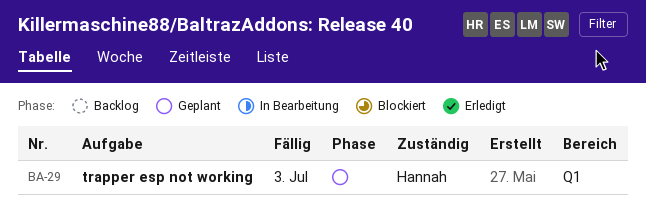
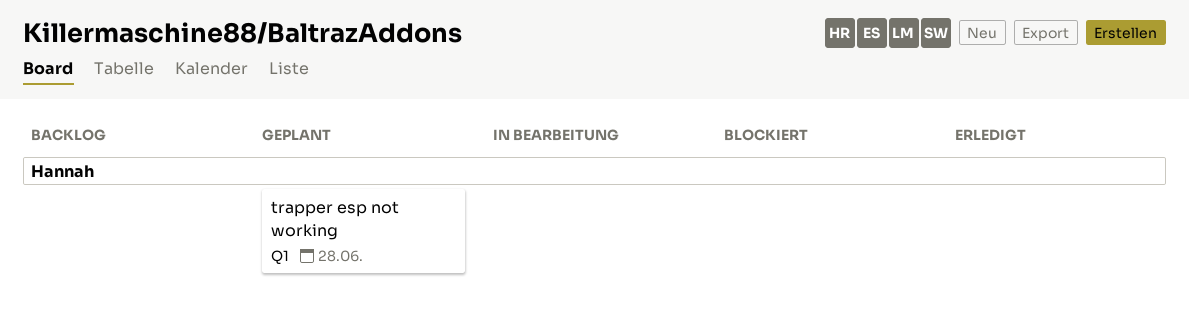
trapper esp not working, due: Jul 3 -> Jun 28

